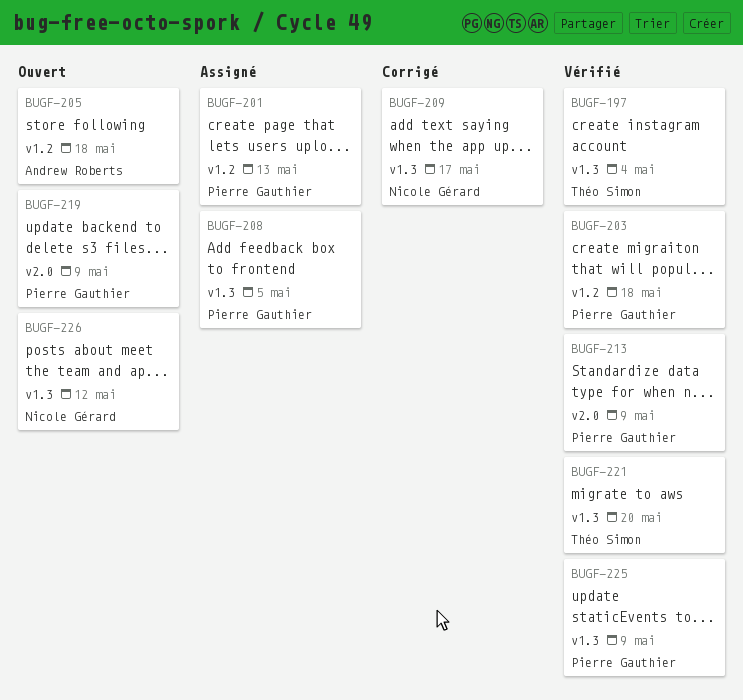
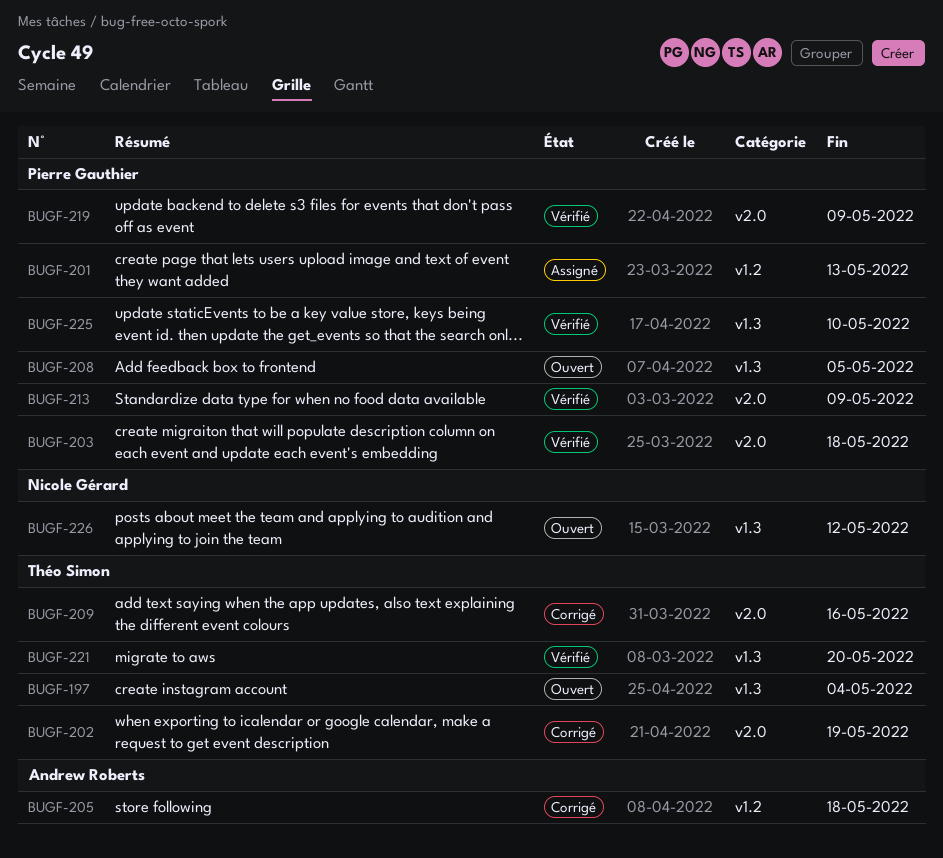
BUGF-197, status: Vérifié -> Ouvert
BUGF-202: none -> present
BUGF-203, label: v1.2 -> v2.0
BUGF-205, status: Ouvert -> Corrigé
BUGF-208, status: Assigné -> Ouvert
BUGF-209, owner: Nicole Gérard -> Théo Simon
BUGF-209, label: v1.3 -> v2.0
BUGF-209, due: May 17 -> May 16
BUGF-219, status: Ouvert -> Vérifié
BUGF-225, due: May 9 -> May 10

